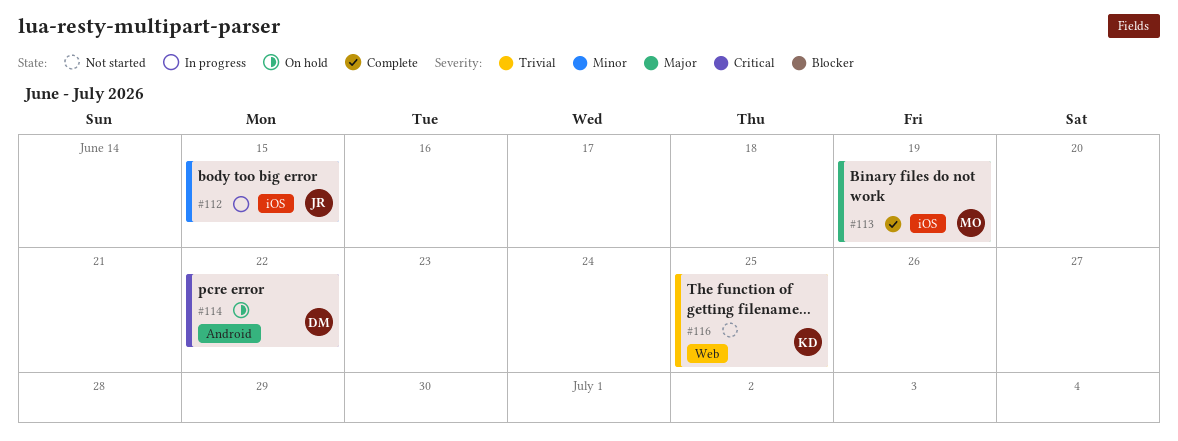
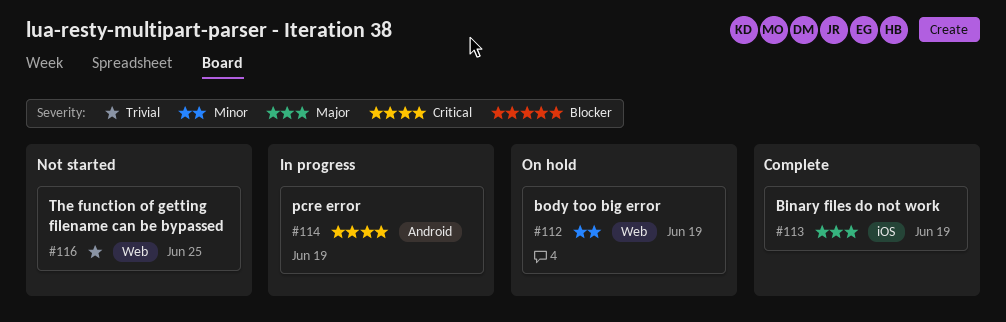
#112, status: In progress -> On hold
#112, label: iOS -> Web
#112, due: Jun 15 -> Jun 19
#114, status: On hold -> In progress
#114, due: Jun 22 -> Jun 19

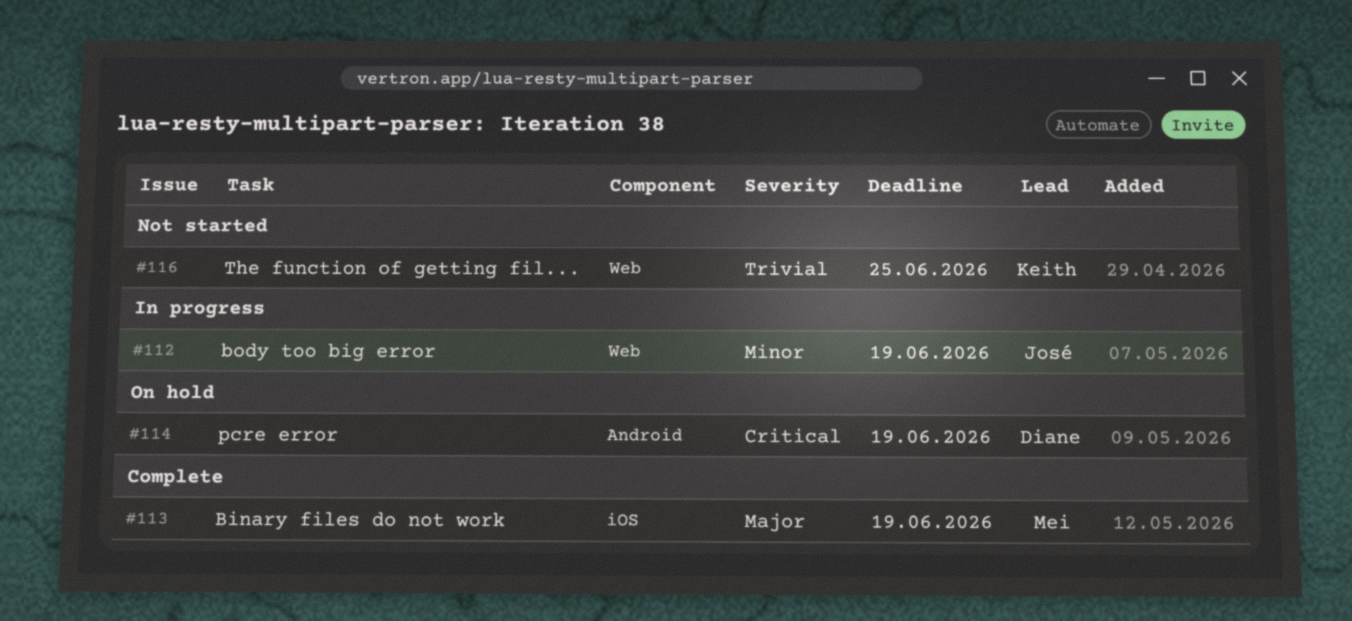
#112, status: On hold -> In progress
#114, status: In progress -> On hold

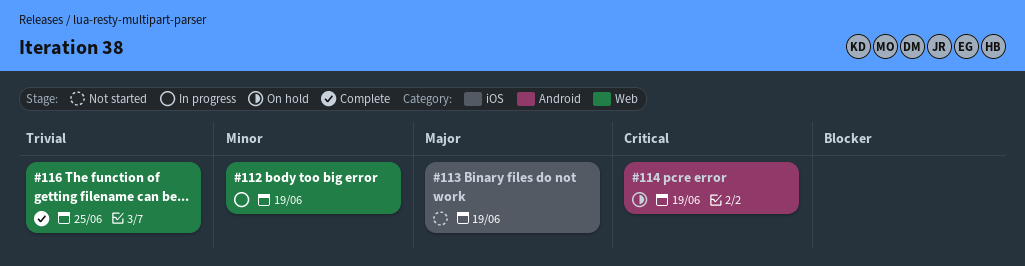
#113, status: Complete -> Not started
#116, status: Not started -> Complete

